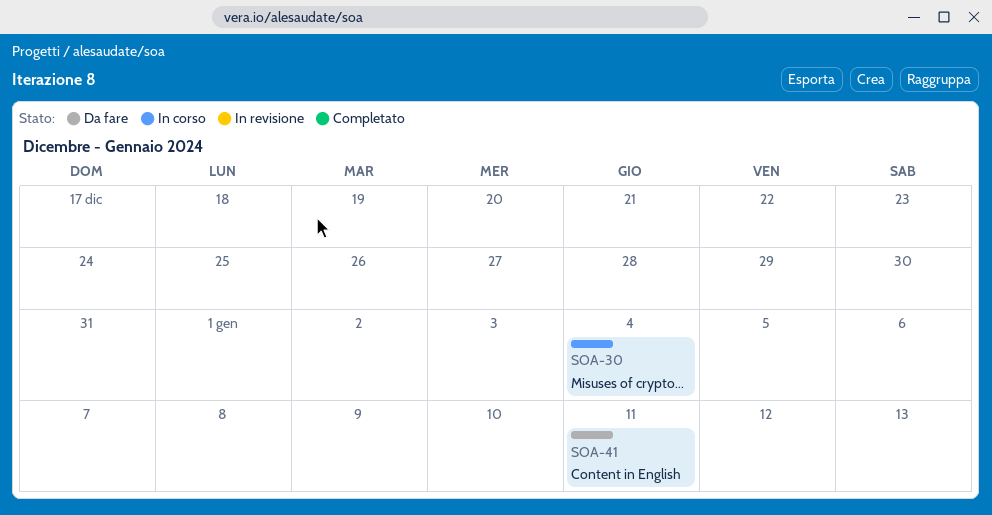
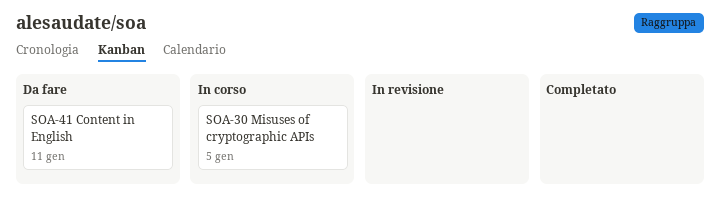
SOA-30, due: Jan 4 -> Jan 5

